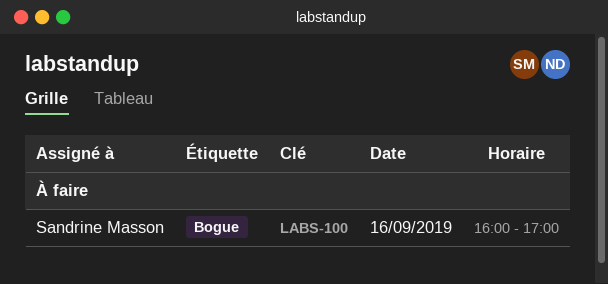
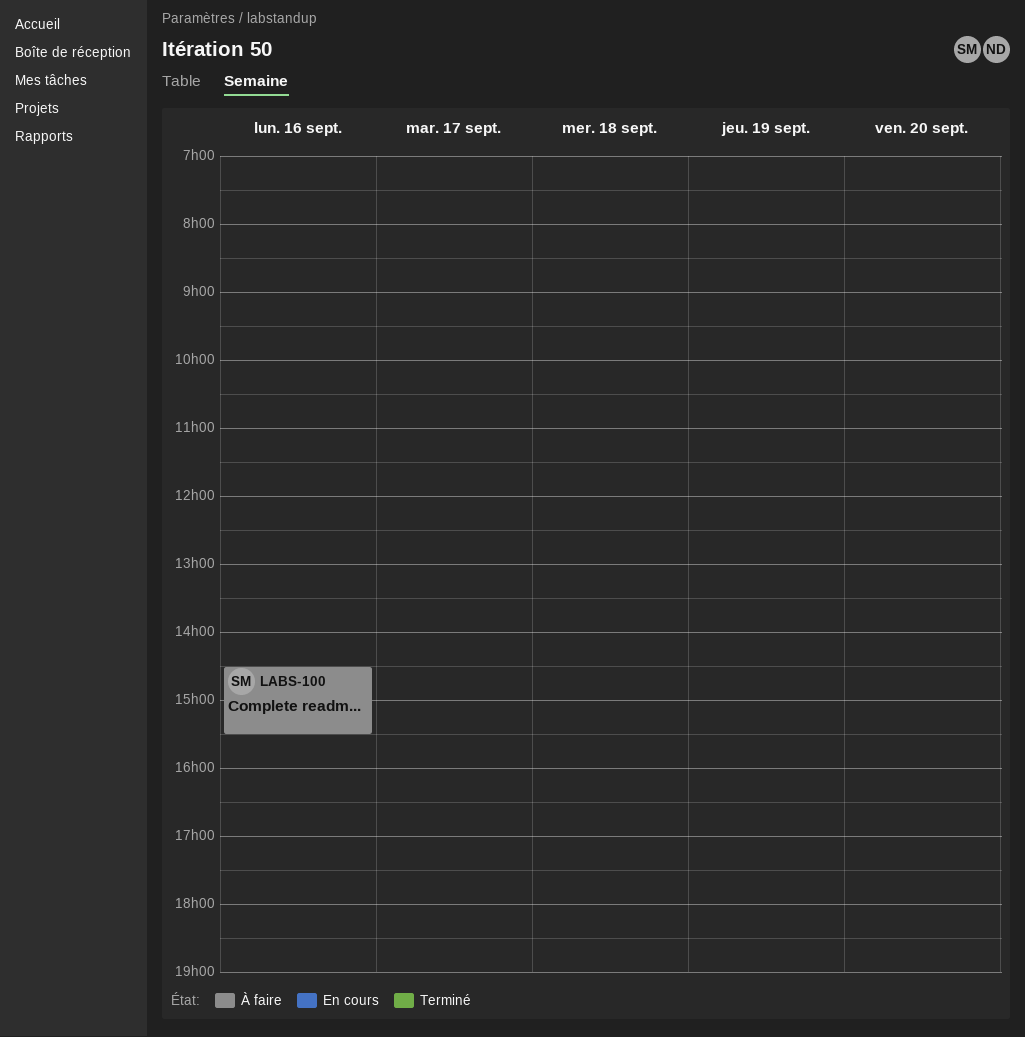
LABS-100, begins: 16:00 -> 14:30
LABS-100, ends: 17:00 -> 15:30

